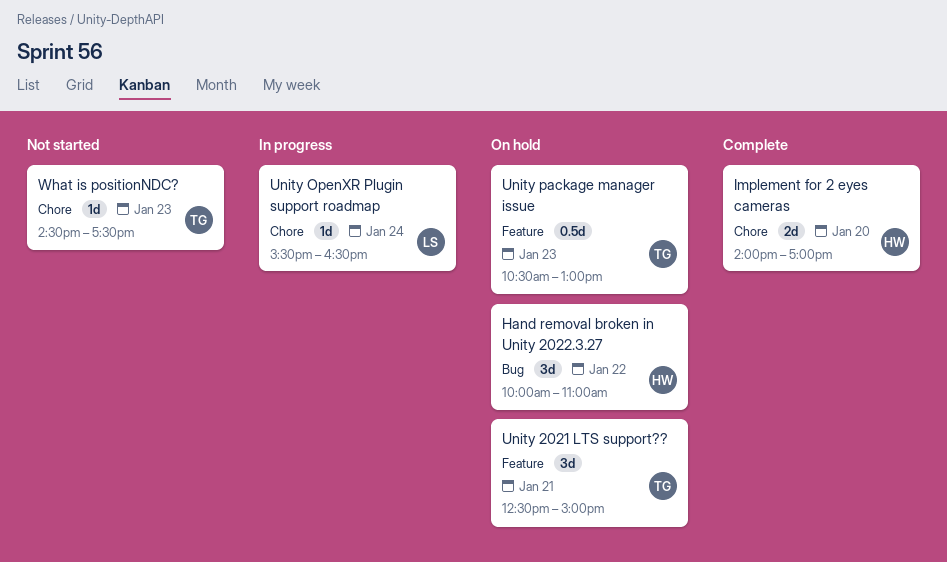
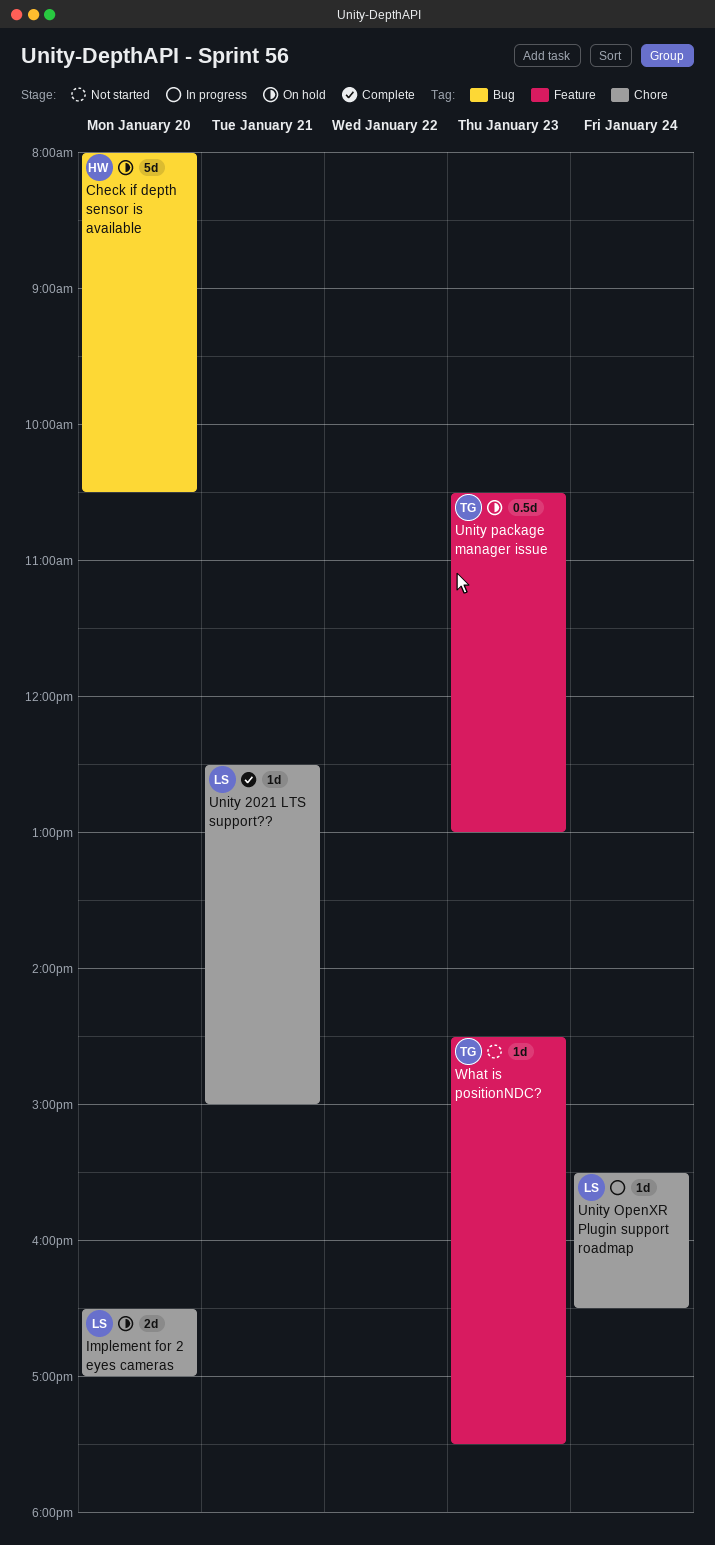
Check if depth sensor is available: none -> present
Hand removal broken in Unity 2022.3.27: present -> none
Implement for 2 eyes cameras, status: Complete -> On hold
Implement for 2 eyes cameras, owner: HW -> LS
Implement for 2 eyes cameras, begins: 14:00 -> 16:30
Unity 2021 LTS support??, status: On hold -> Complete
Unity 2021 LTS support??, owner: TG -> LS
Unity 2021 LTS support??, label: Feature -> Chore
Unity 2021 LTS support??, estimate: 3d -> 1d
What is positionNDC?, label: Chore -> Feature

